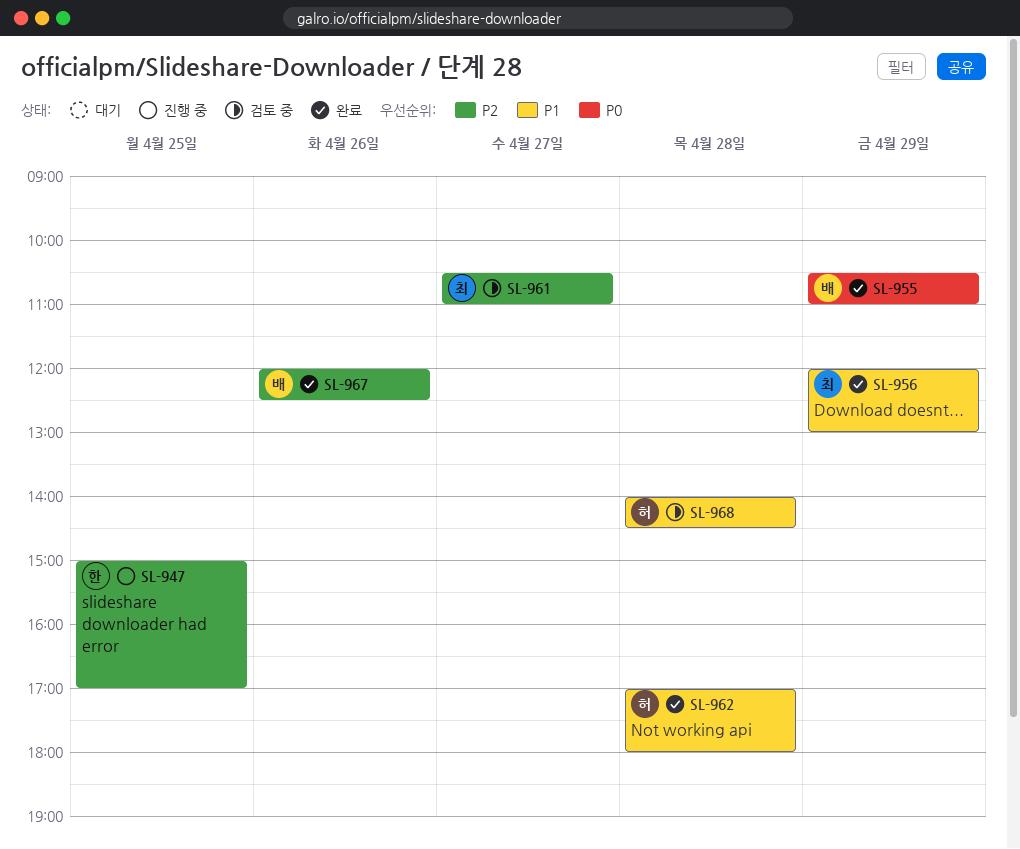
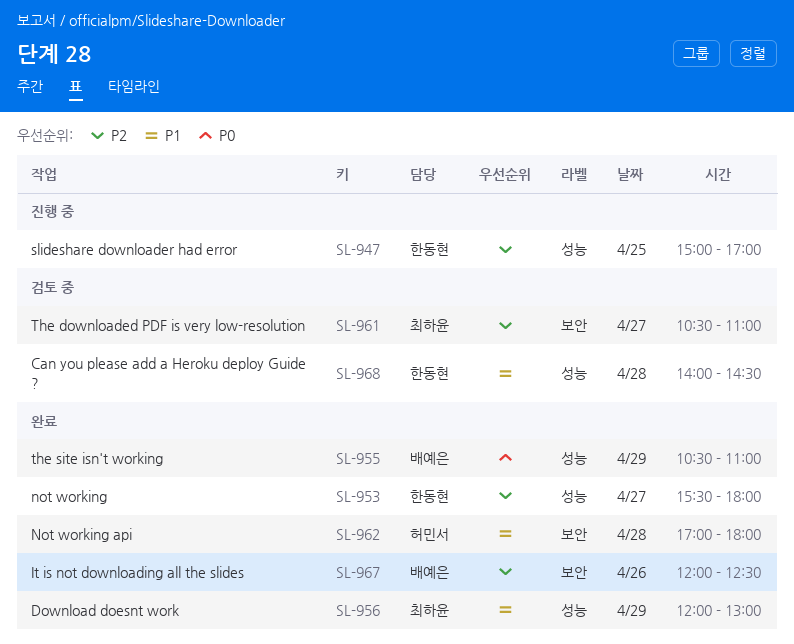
SL-953: none -> present
SL-968, owner: 허민서 -> 한동현

